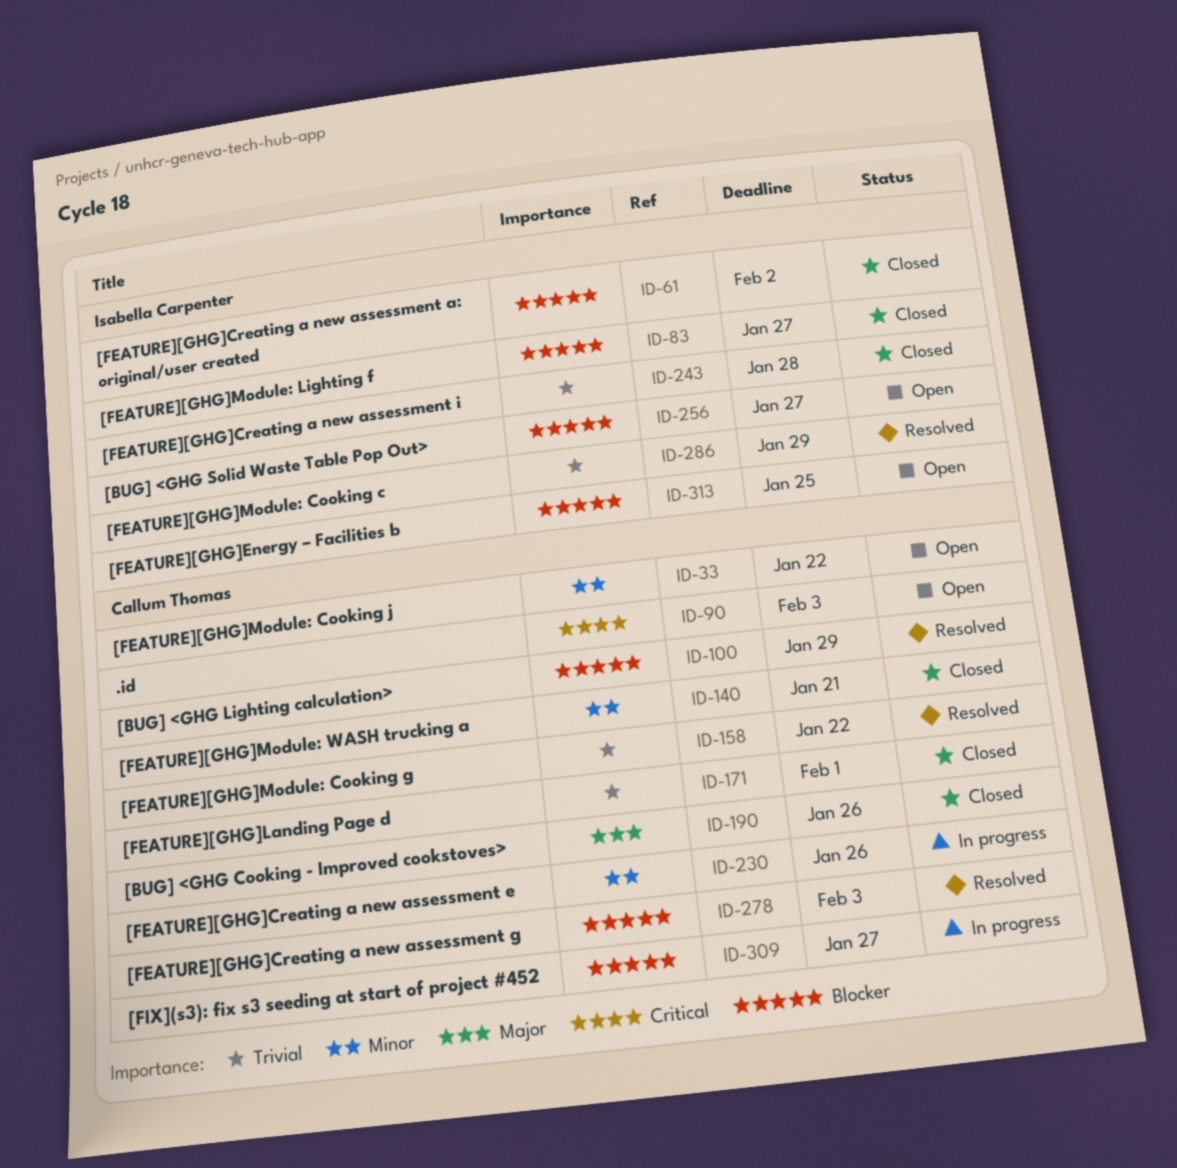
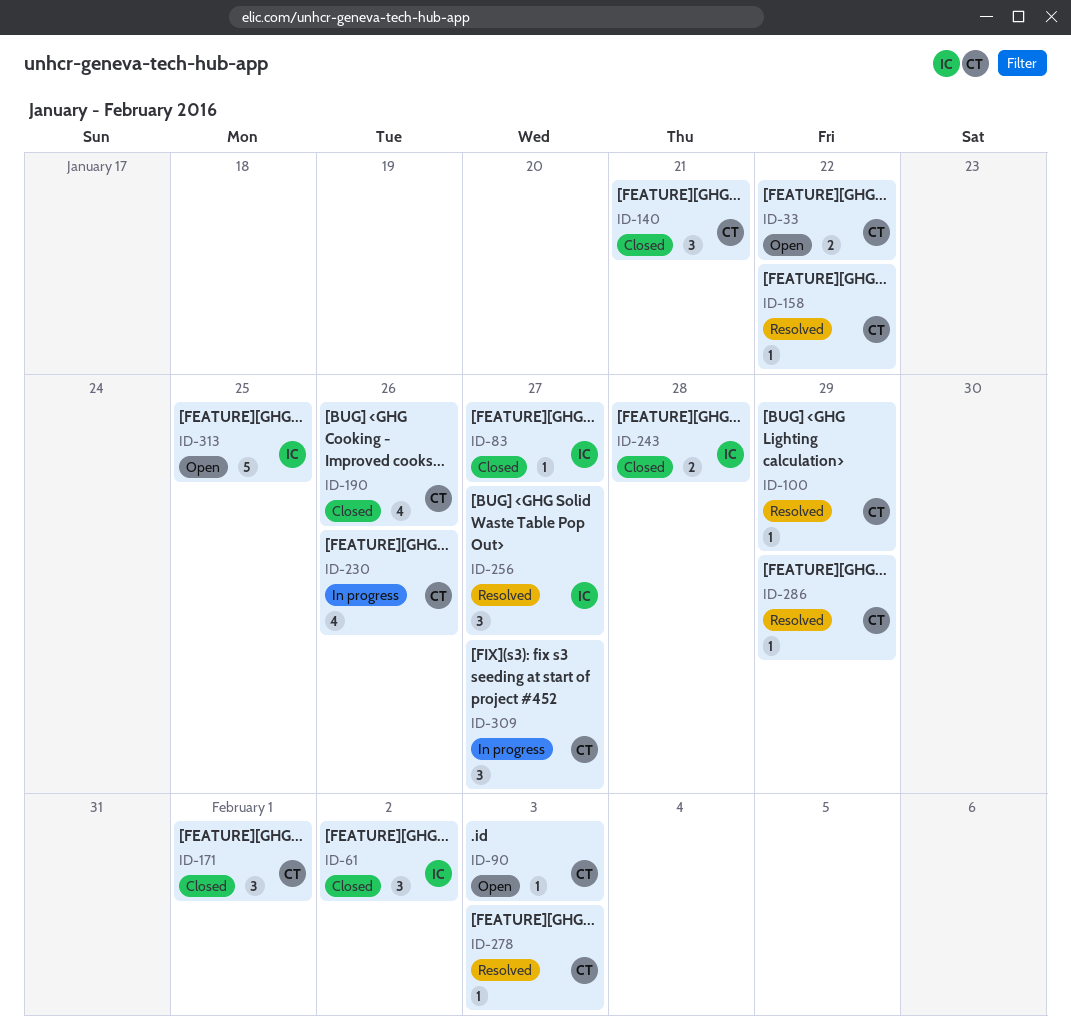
ID-256, status: Open -> Resolved
ID-286, owner: Isabella Carpenter -> Callum Thomas

